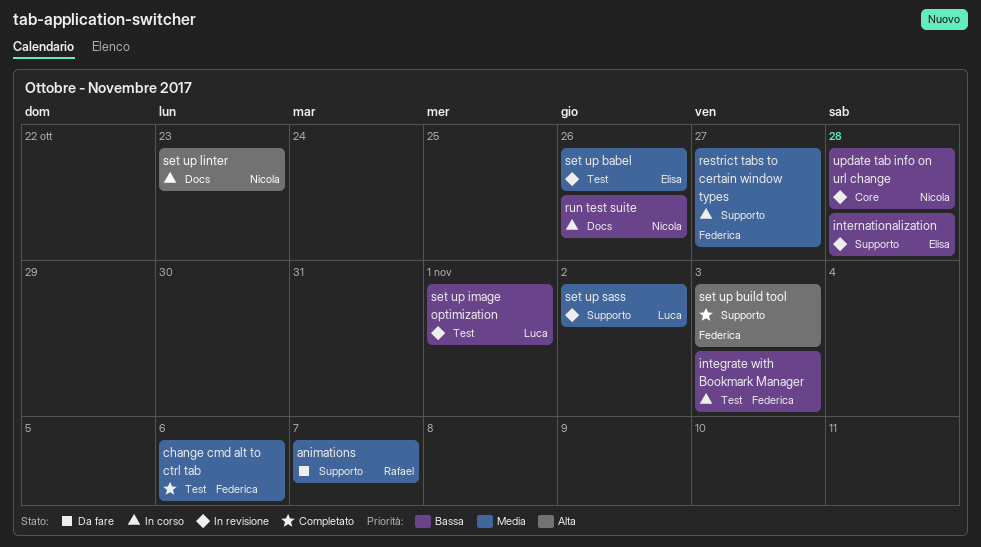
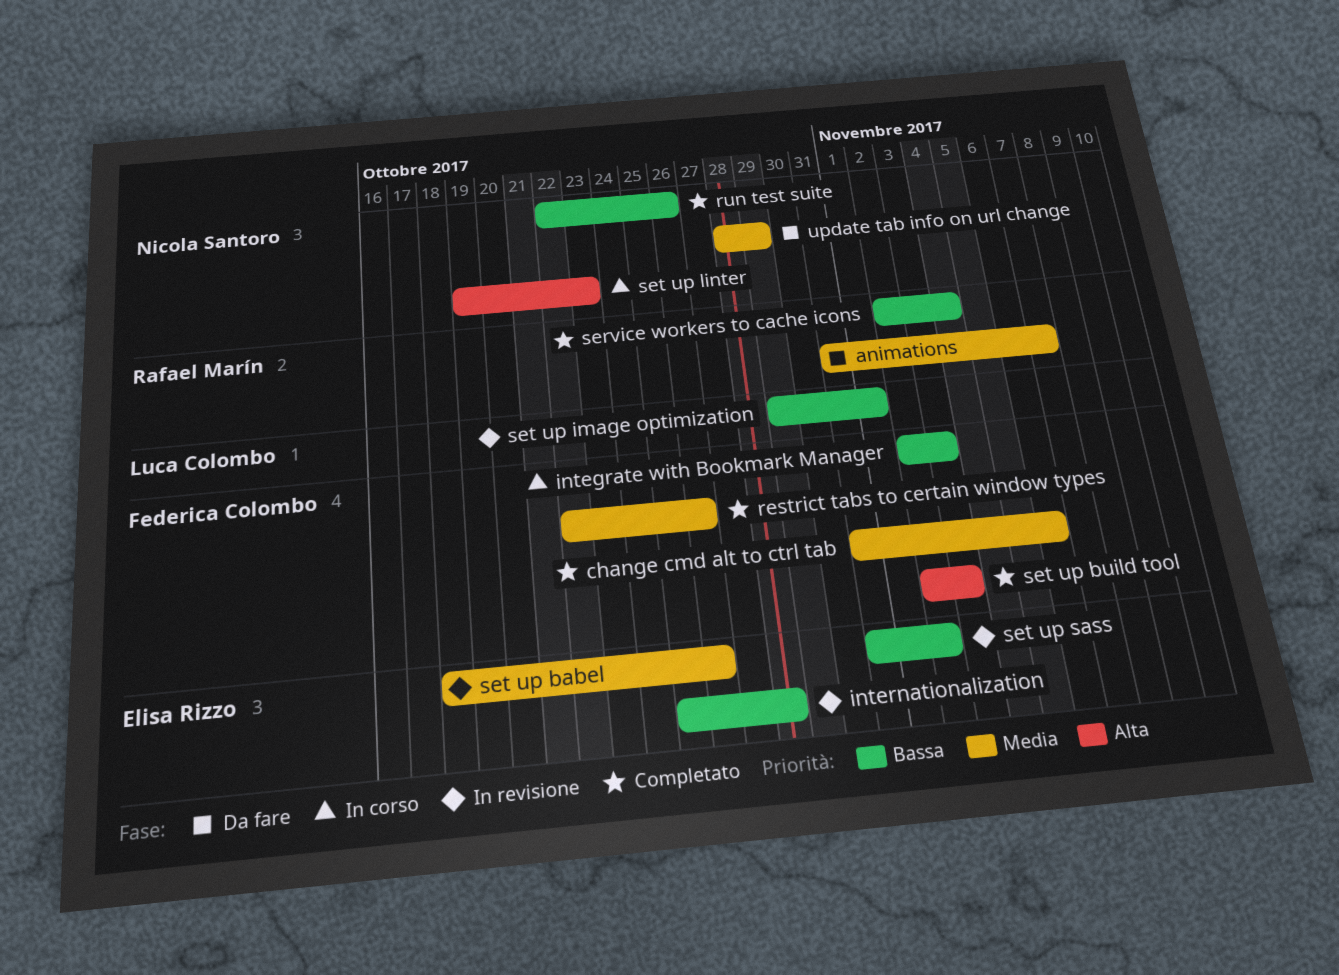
restrict tabs to certain window types, status: In corso -> Completato
restrict tabs to certain window types, due: Oct 27 -> Oct 26
run test suite, status: In corso -> Completato
service workers to cache icons: none -> present
set up sass, owner: Luca Colombo -> Elisa Rizzo
set up sass, priority: Media -> Bassa
update tab info on url change, status: In revisione -> Da fare
update tab info on url change, priority: Bassa -> Media
update tab info on url change, due: Oct 28 -> Oct 29

